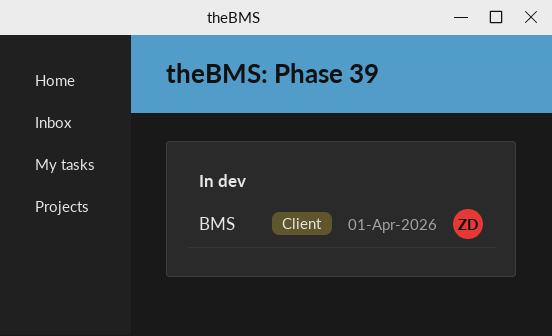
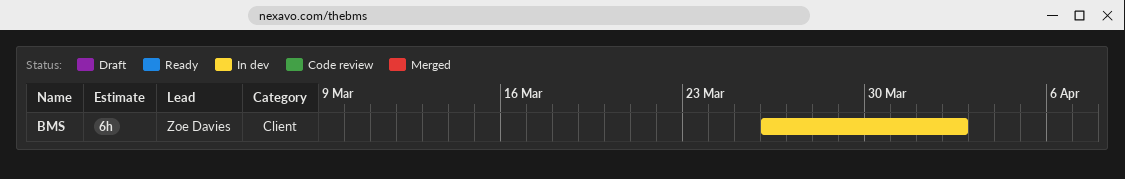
BMS, due: Apr 1 -> Apr 2

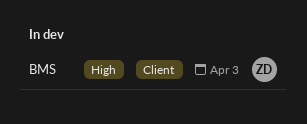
BMS, due: Apr 2 -> Apr 3

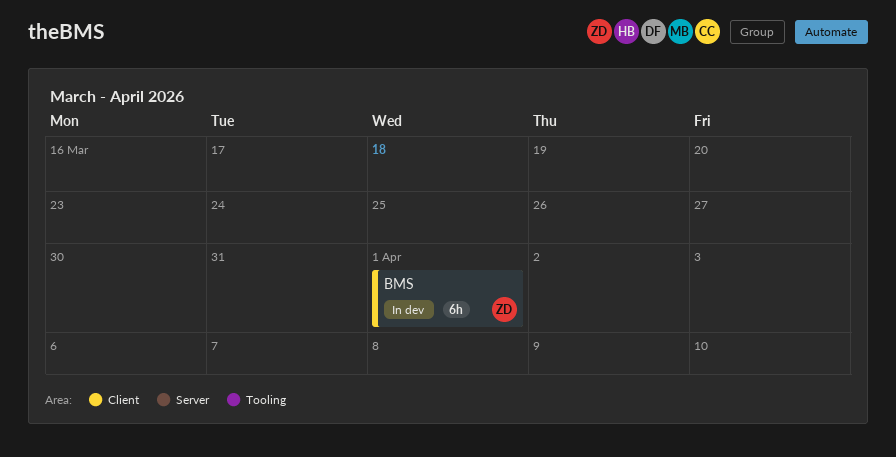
BMS, due: Apr 3 -> Apr 1

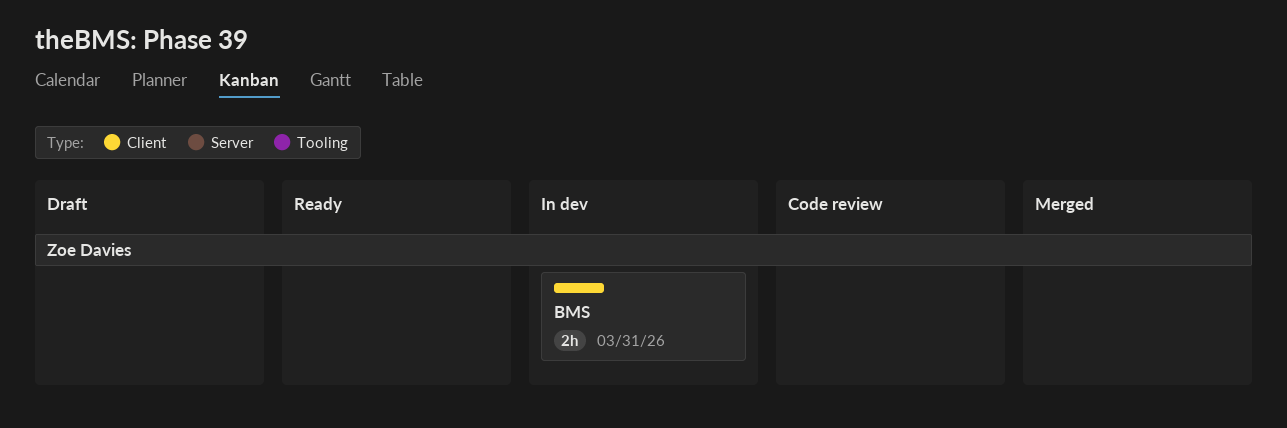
BMS, estimate: 6h -> 2h
BMS, due: Apr 1 -> Mar 31

